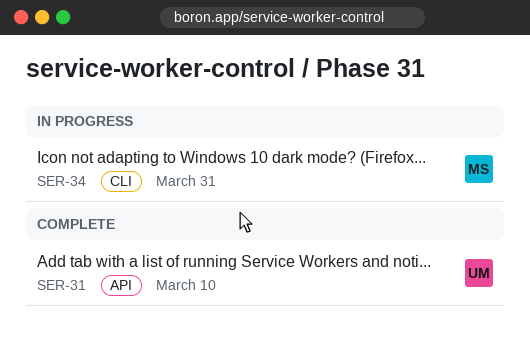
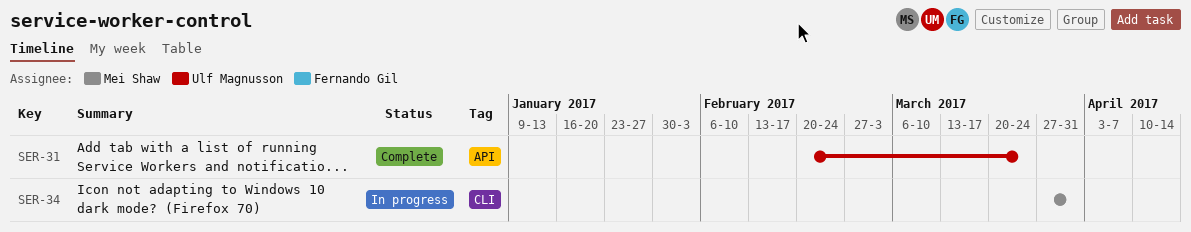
SER-31, due: Mar 10 -> Mar 24

